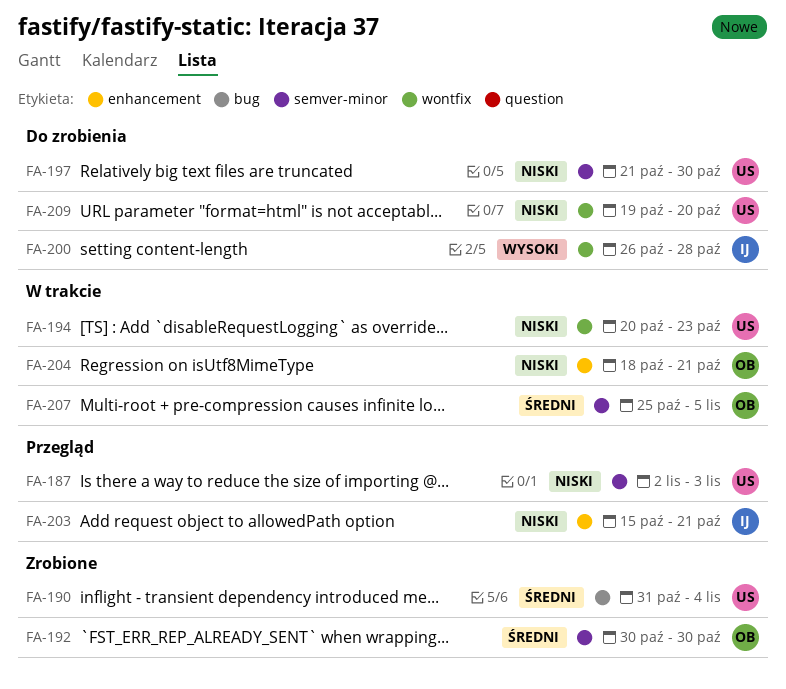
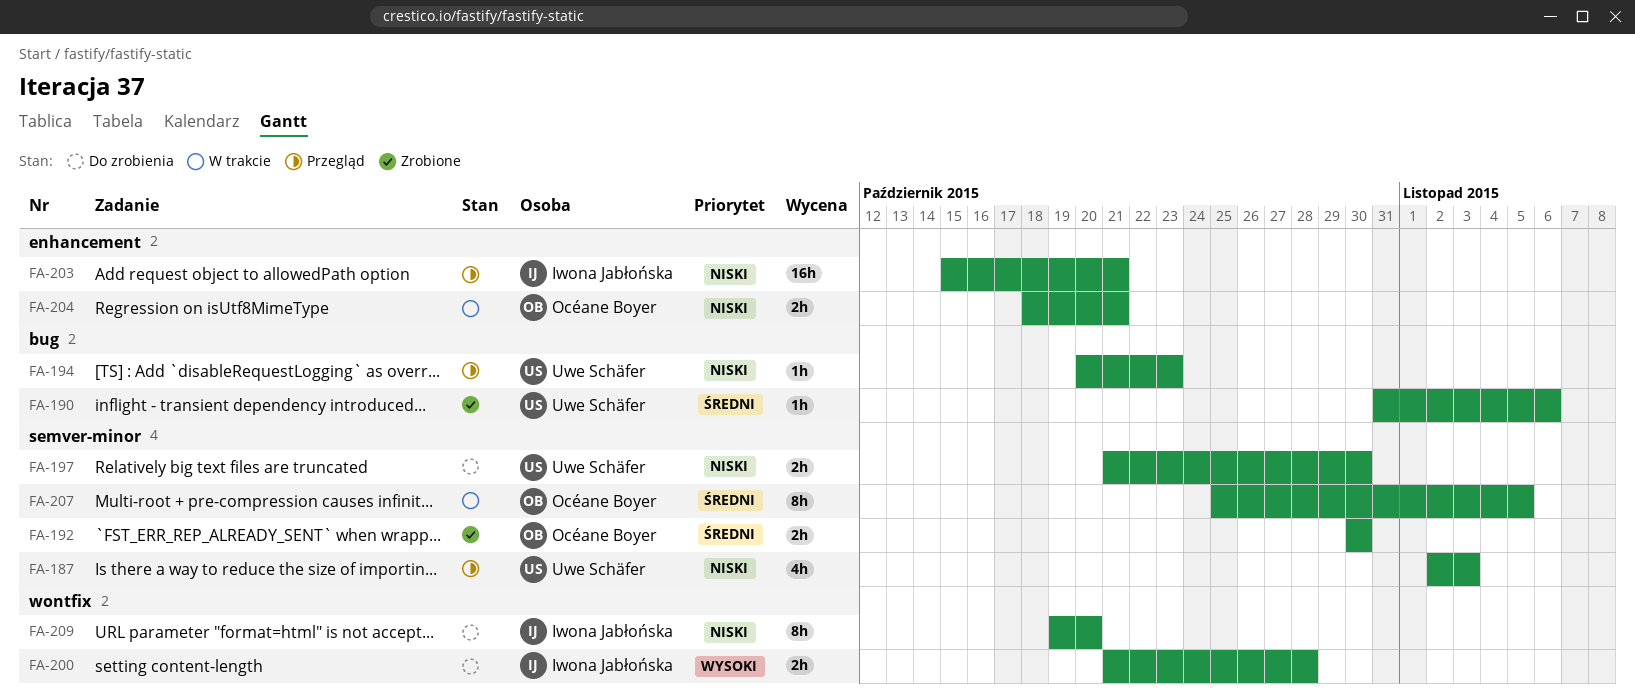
FA-190, due: Nov 4 -> Nov 6
FA-194, status: W trakcie -> Przegląd
FA-194, label: wontfix -> bug
FA-200, start: Oct 26 -> Oct 21
FA-209, owner: Uwe Schäfer -> Iwona Jabłońska

